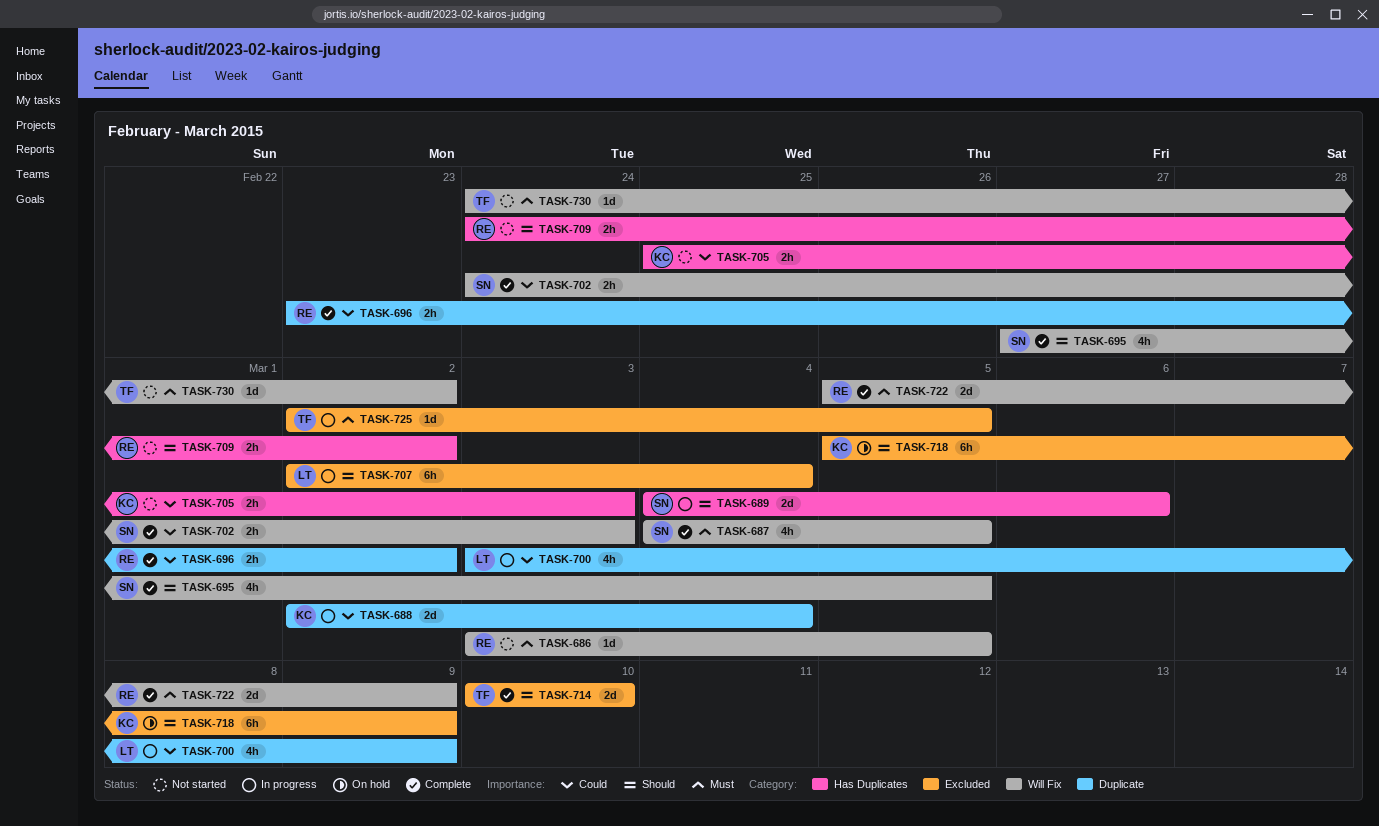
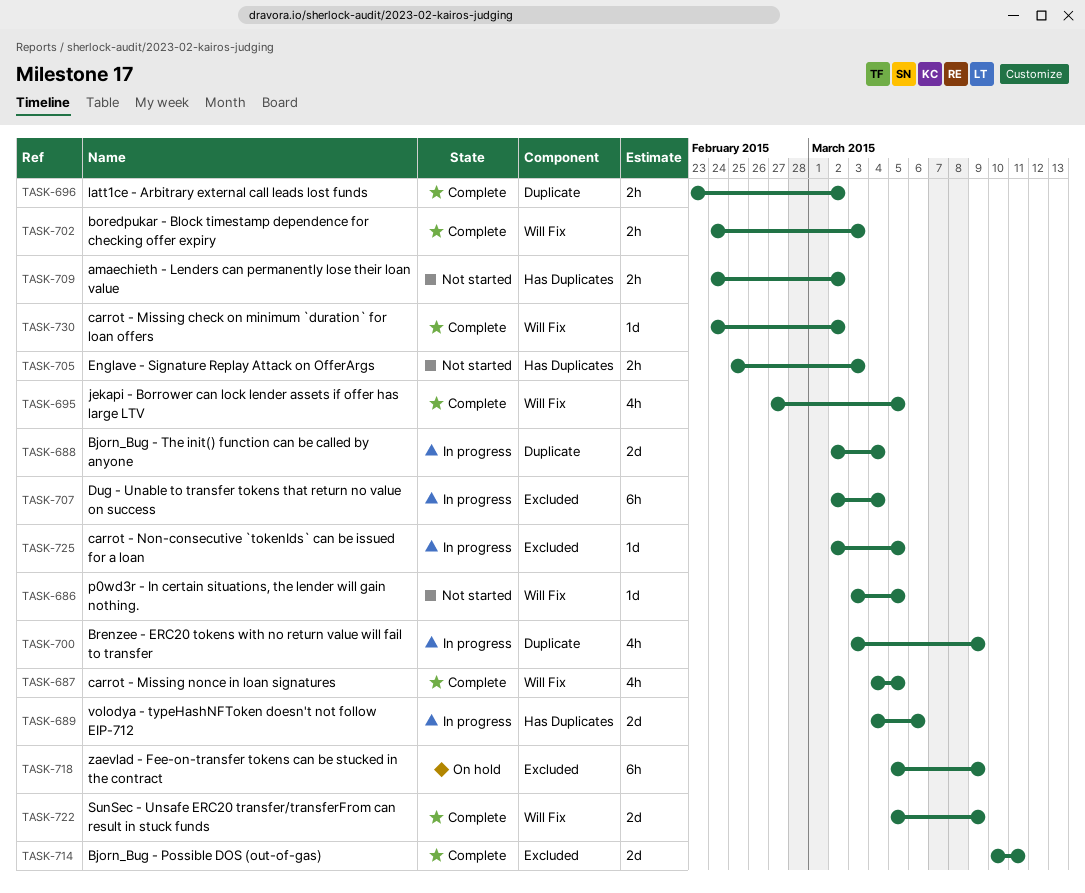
TASK-714, due: Mar 10 -> Mar 11
TASK-730, status: Not started -> Complete

